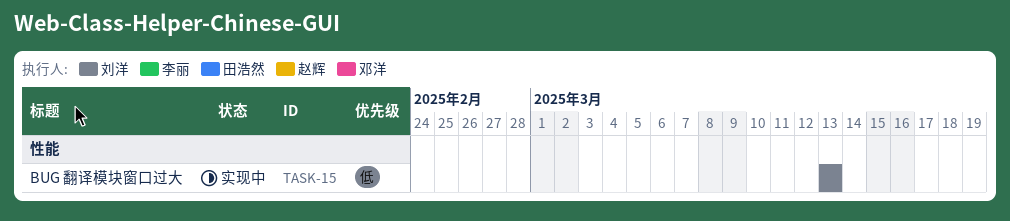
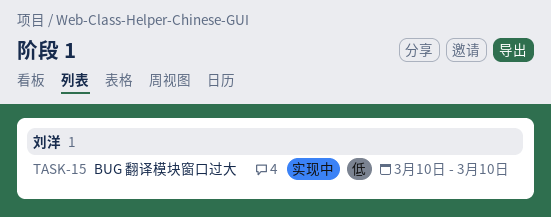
TASK-15, start: Mar 13 -> Mar 10
TASK-15, due: Mar 13 -> Mar 10

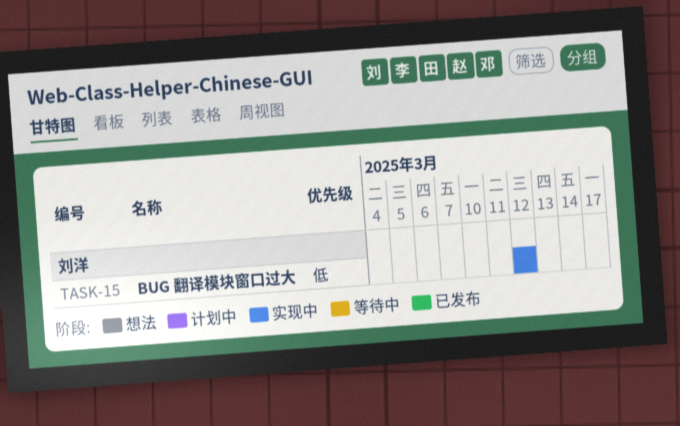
TASK-15, start: Mar 10 -> Mar 12
TASK-15, due: Mar 10 -> Mar 12

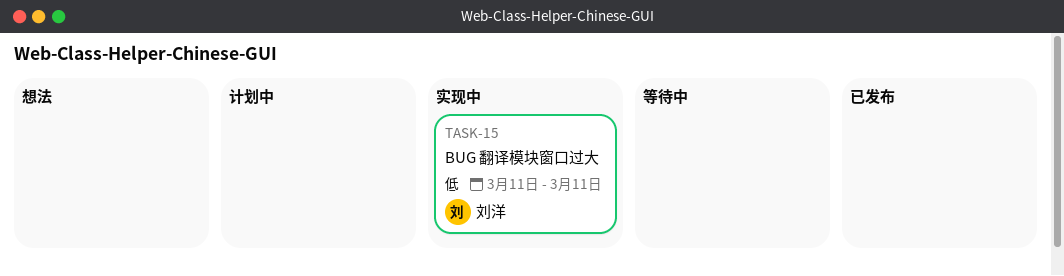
TASK-15, start: Mar 12 -> Mar 11
TASK-15, due: Mar 12 -> Mar 11

